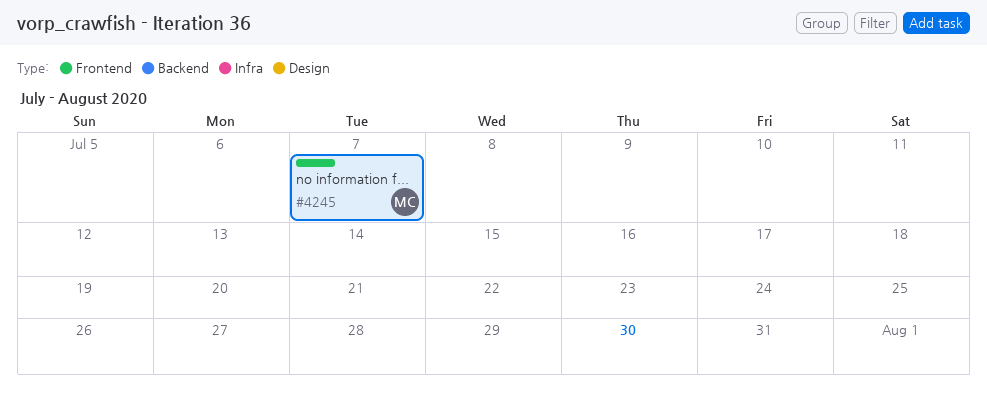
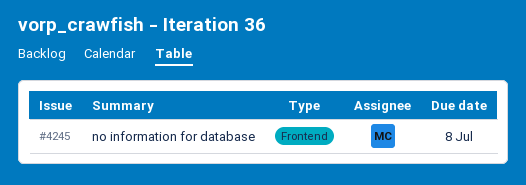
#4245, due: Jul 7 -> Jul 8

